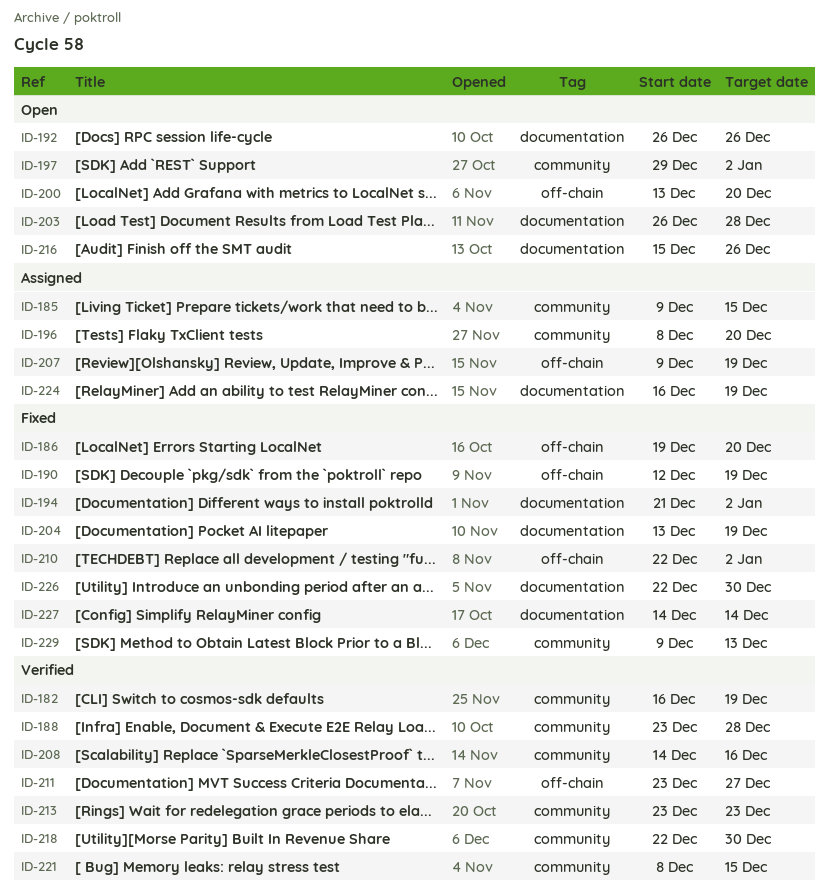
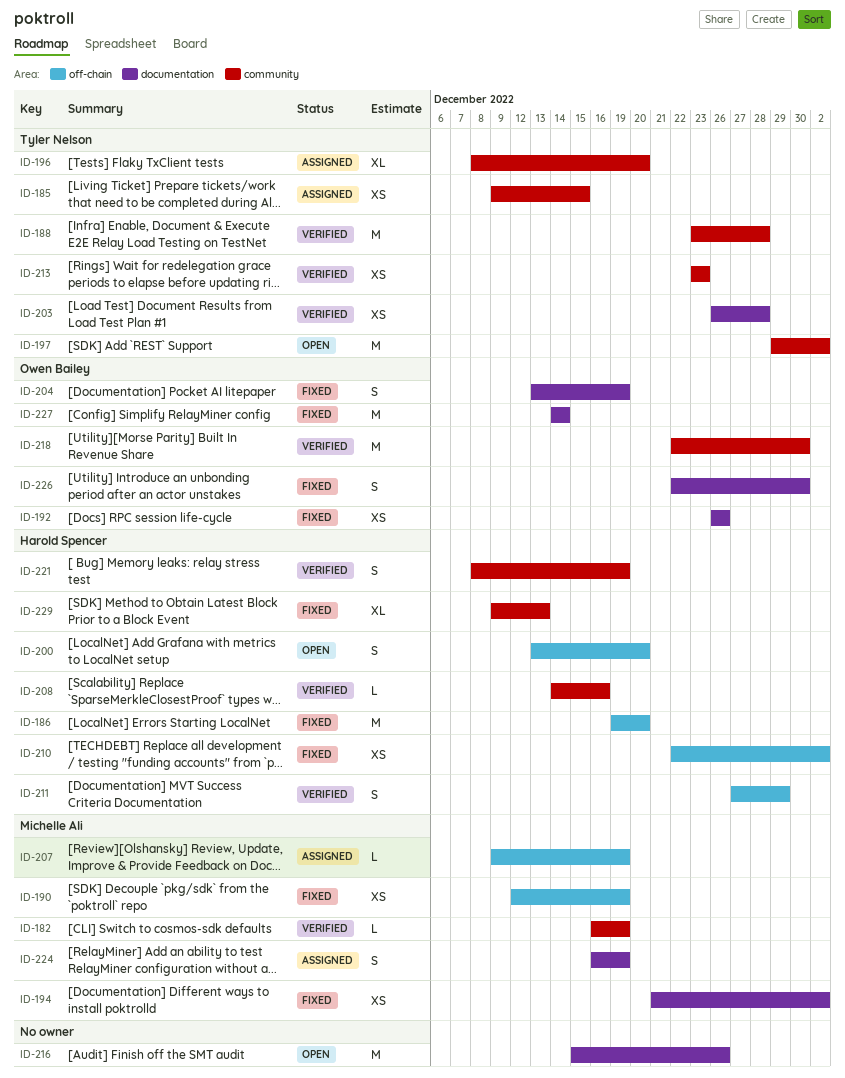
ID-192, status: Open -> Fixed
ID-203, status: Open -> Verified
ID-211, start: Dec 23 -> Dec 27
ID-211, due: Dec 27 -> Dec 29
ID-221, due: Dec 15 -> Dec 19

